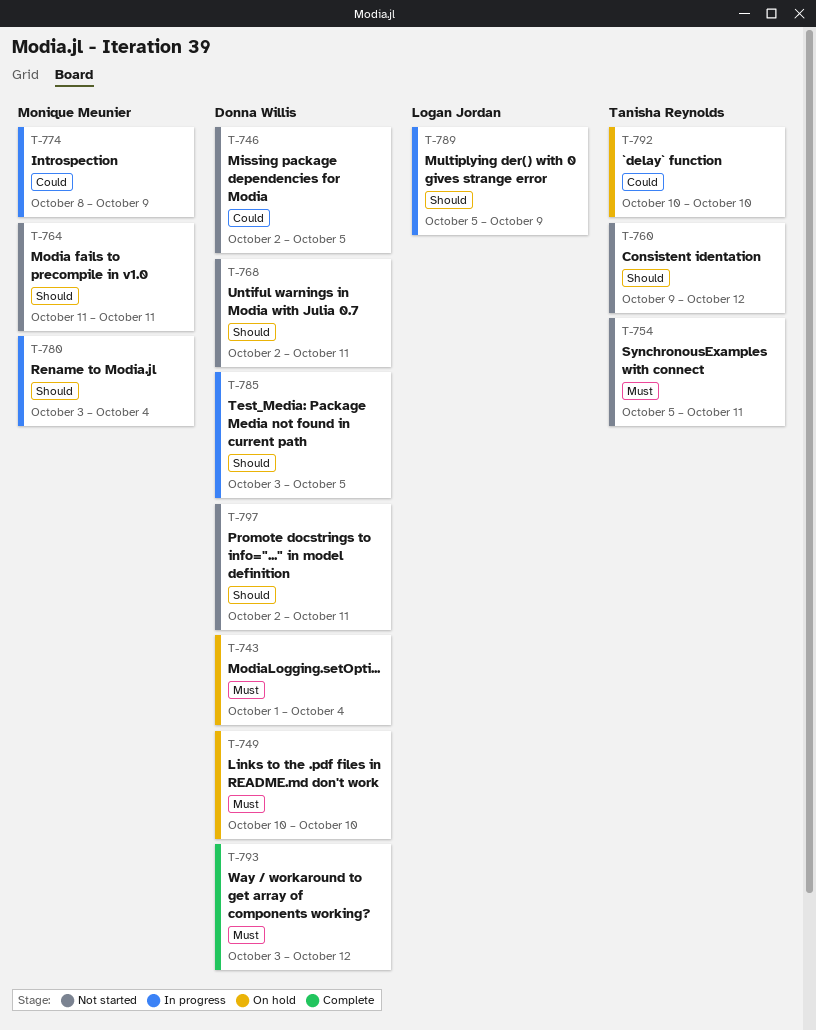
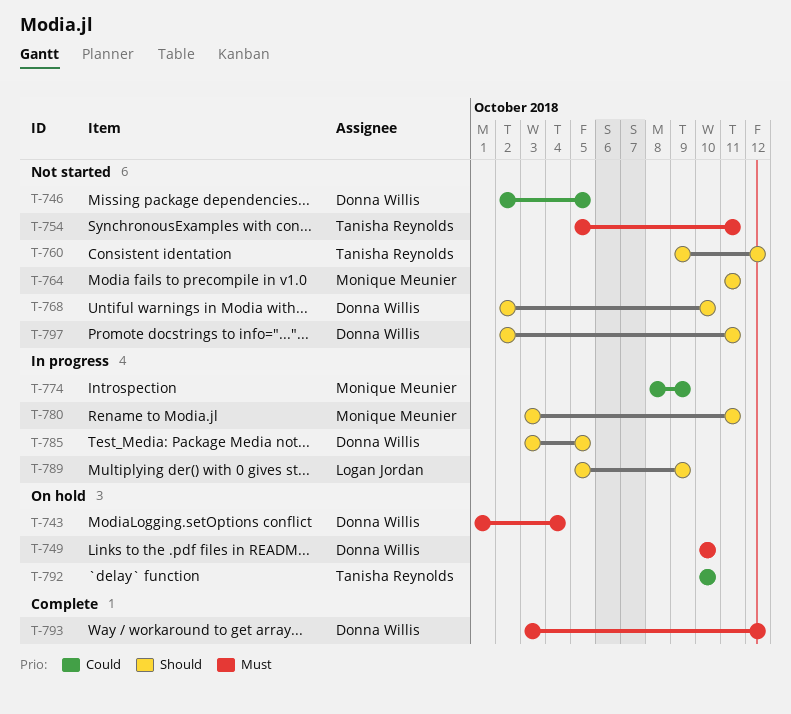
T-768, due: Oct 11 -> Oct 10
T-780, due: Oct 4 -> Oct 11

